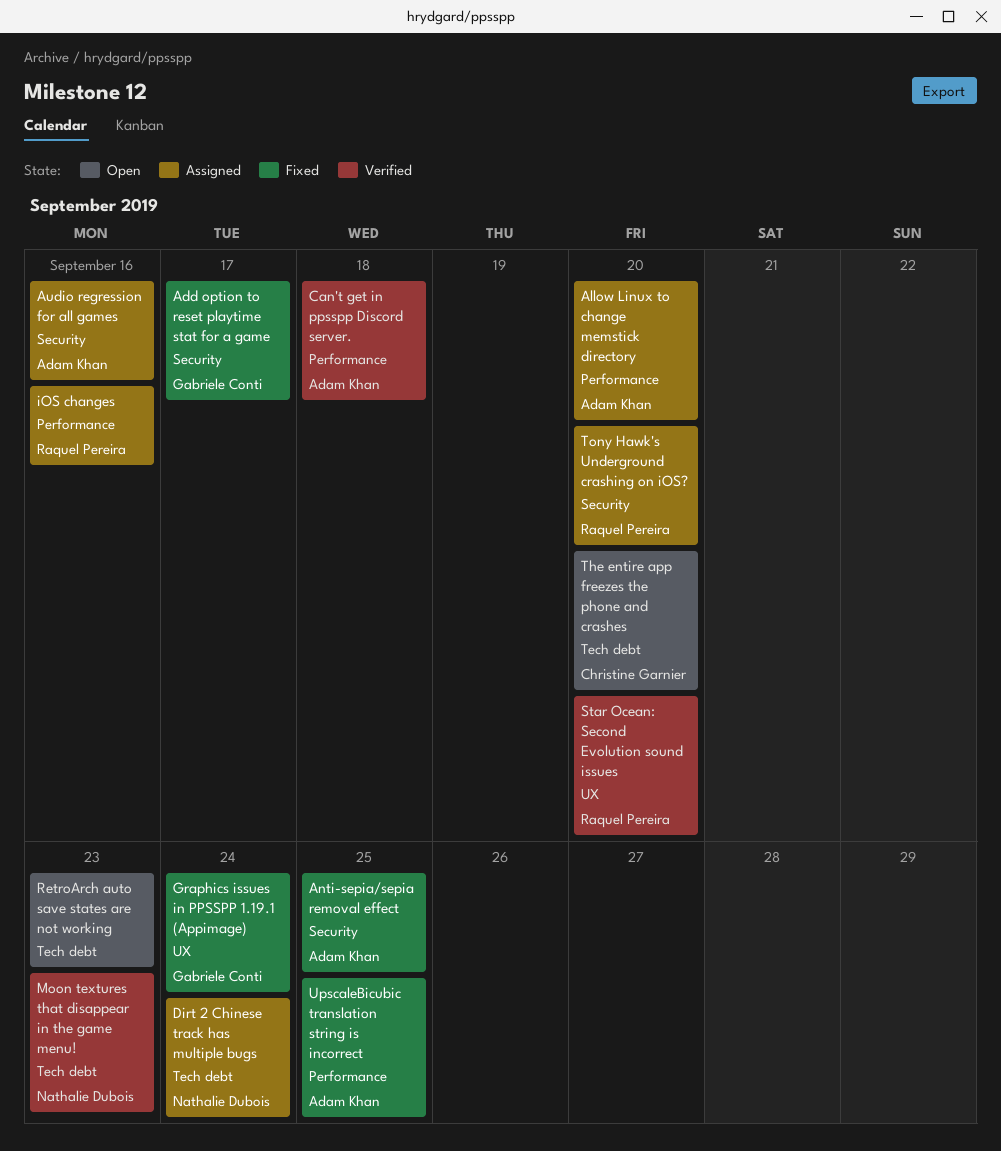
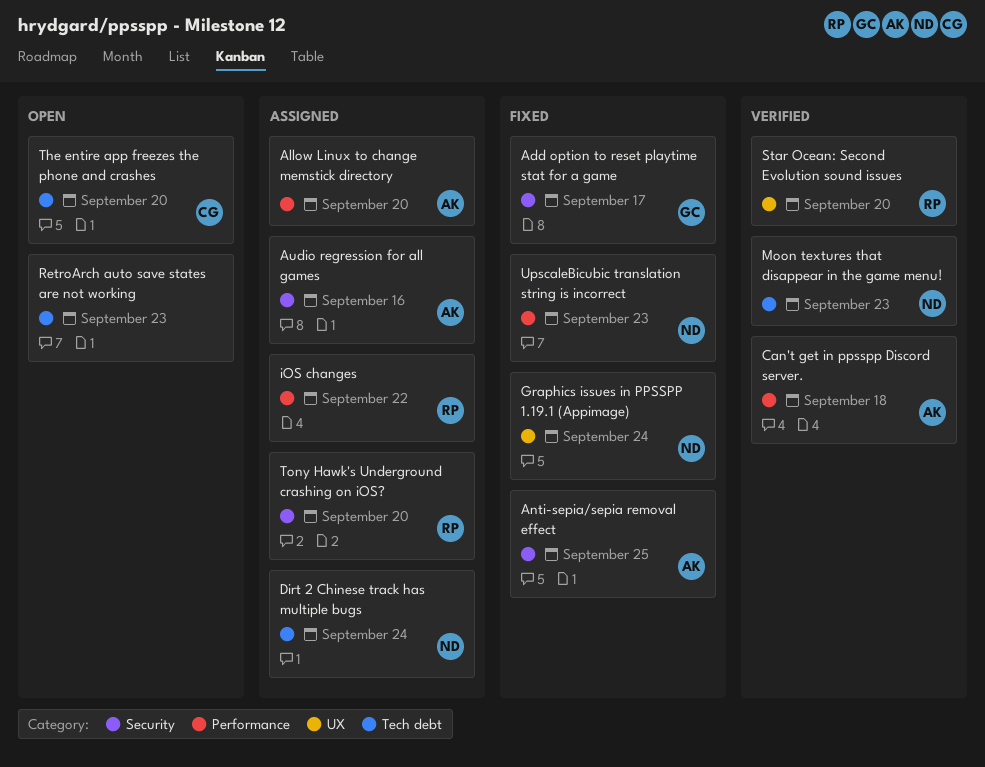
Graphics issues in PPSSPP 1.19.1 (Appimage), owner: Gabriele Conti -> Nathalie Dubois
iOS changes, due: Sep 16 -> Sep 22
UpscaleBicubic translation string is incorrect, owner: Adam Khan -> Nathalie Dubois
UpscaleBicubic translation string is incorrect, due: Sep 25 -> Sep 23

